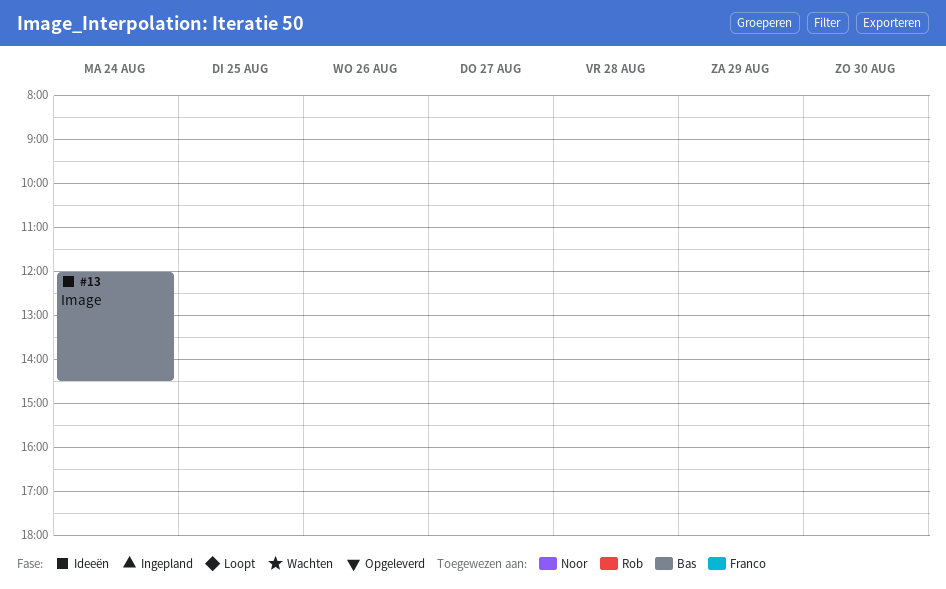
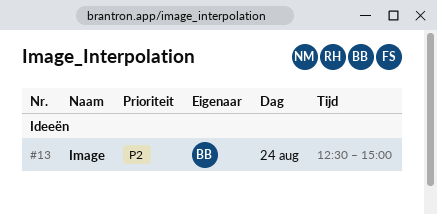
#13, begins: 12:00 -> 12:30
#13, ends: 14:30 -> 15:00

